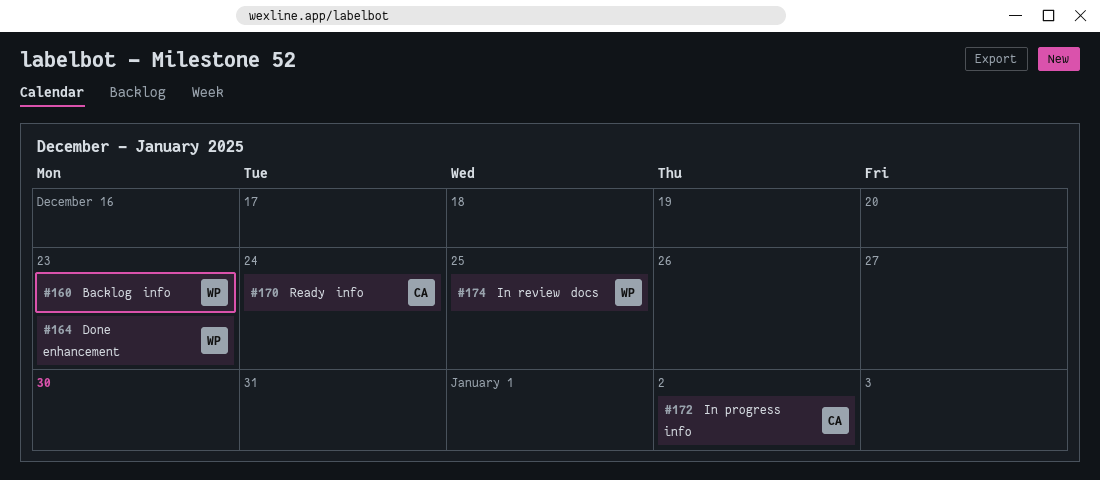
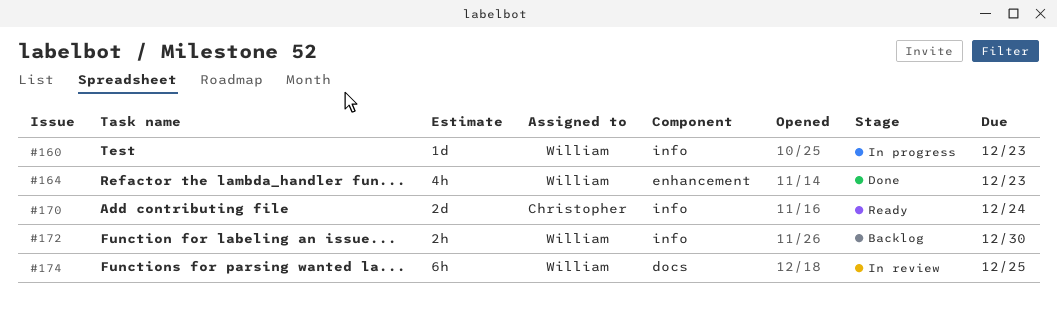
#160, status: Backlog -> In progress
#172, status: In progress -> Backlog
#172, owner: Christopher -> William
#172, due: Jan 2 -> Dec 30

